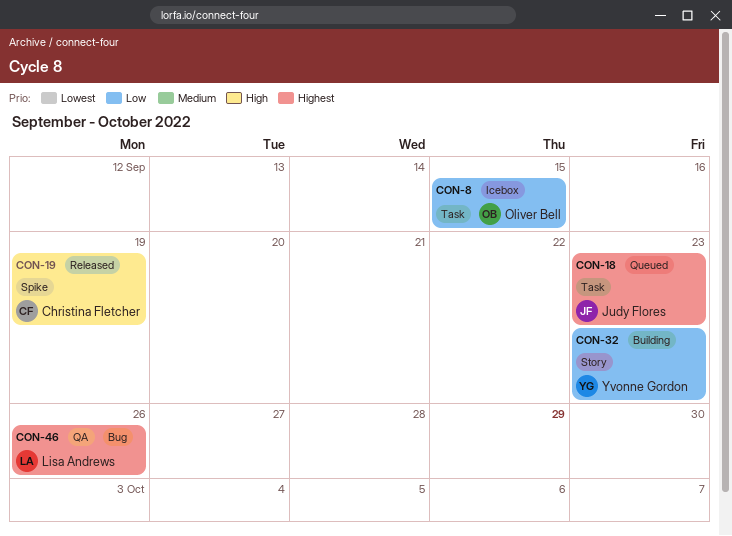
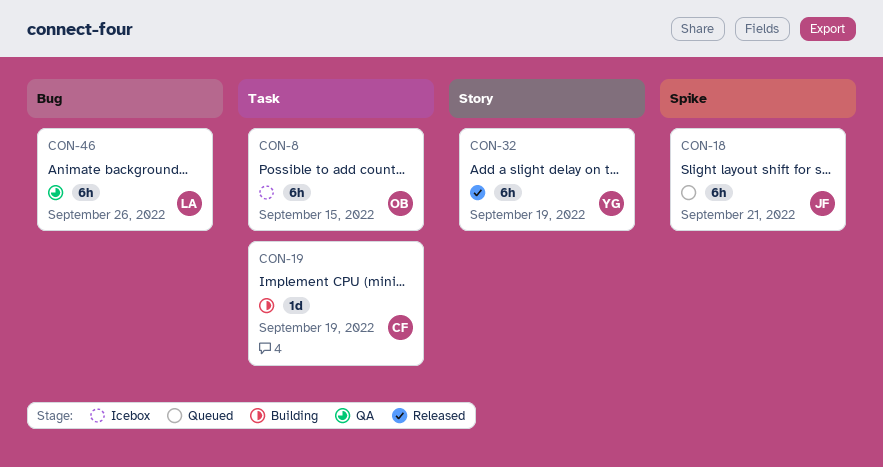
CON-18, label: Task -> Spike
CON-18, due: Sep 23 -> Sep 21
CON-19, status: Released -> Building
CON-19, label: Spike -> Task
CON-32, status: Building -> Released
CON-32, due: Sep 23 -> Sep 19

